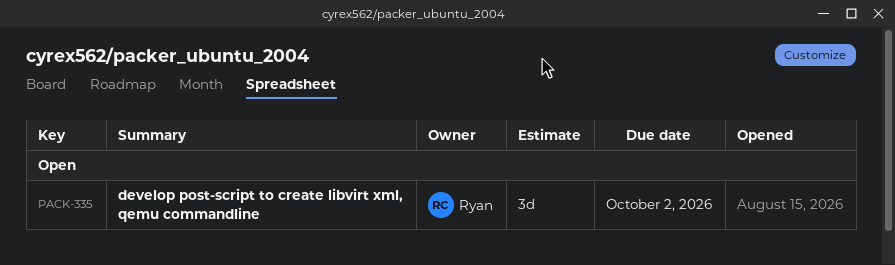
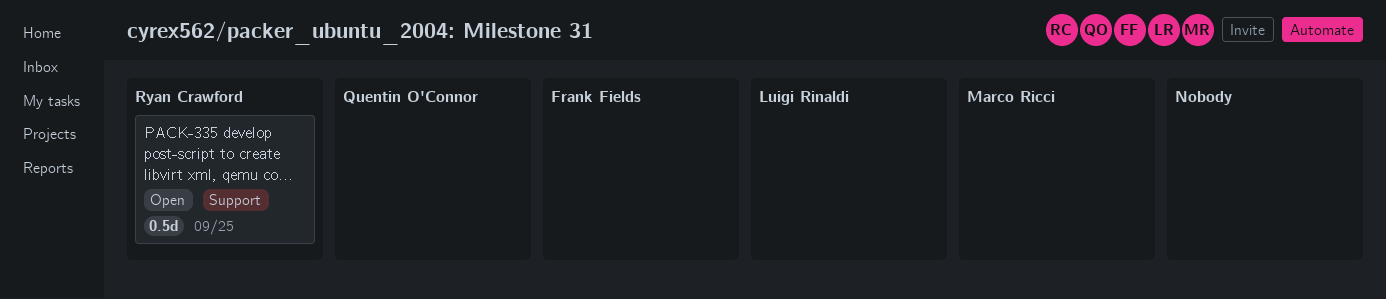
PACK-335, estimate: 3d -> 0.5d
PACK-335, due: Oct 2 -> Sep 25

